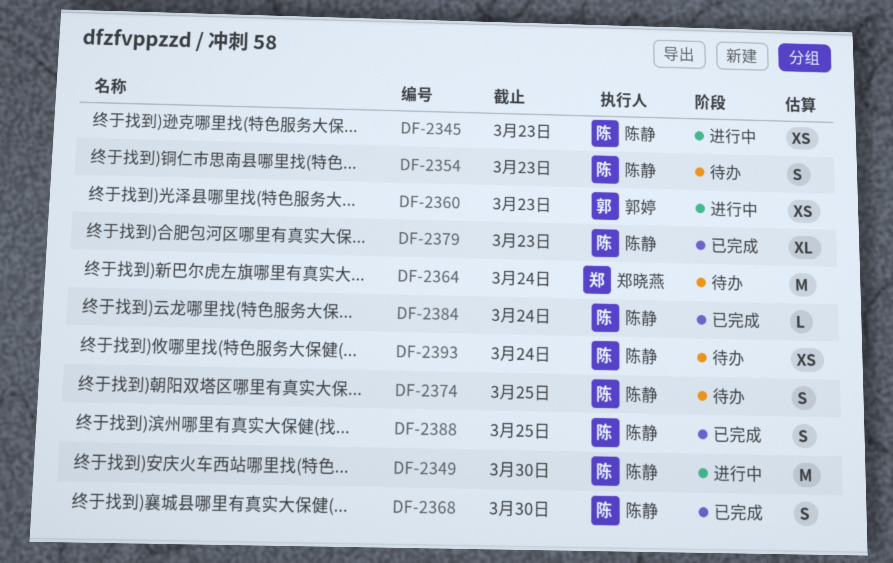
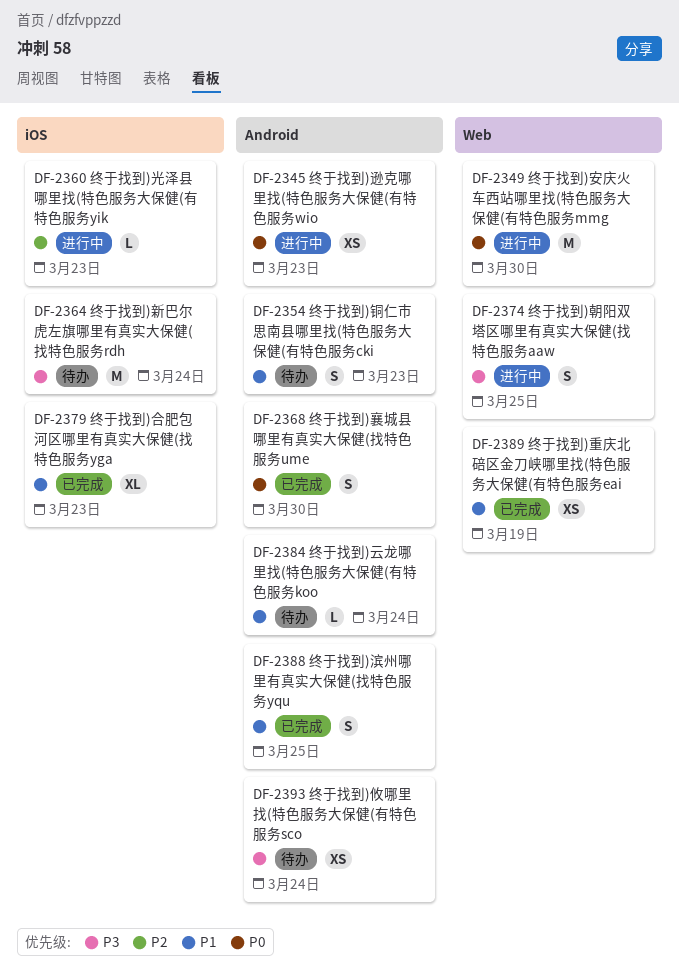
DF-2360, estimate: XS -> L
DF-2374, status: 待办 -> 进行中
DF-2384, status: 已完成 -> 待办
DF-2389: none -> present

